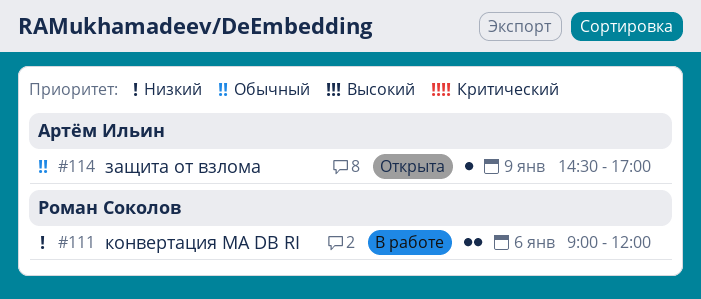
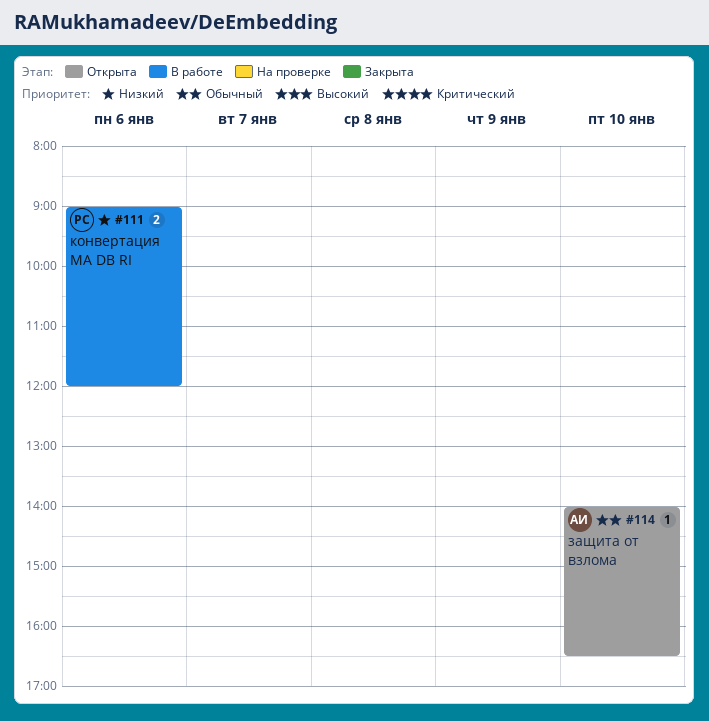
#114, day: Jan 9 -> Jan 10
#114, begins: 14:30 -> 14:00
#114, ends: 17:00 -> 16:30

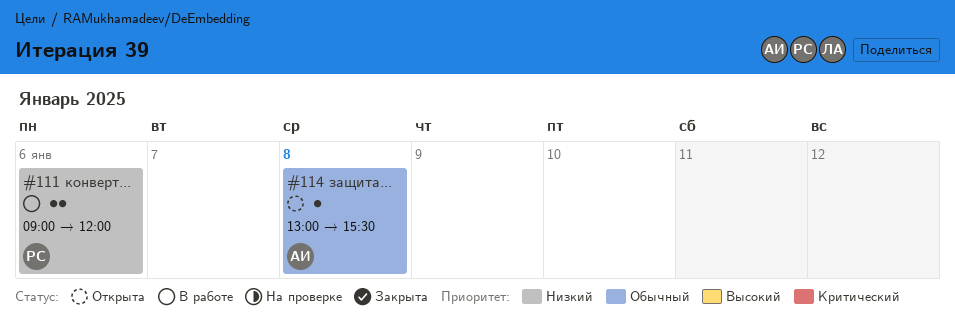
#114, day: Jan 10 -> Jan 8
#114, begins: 14:00 -> 13:00
#114, ends: 16:30 -> 15:30

